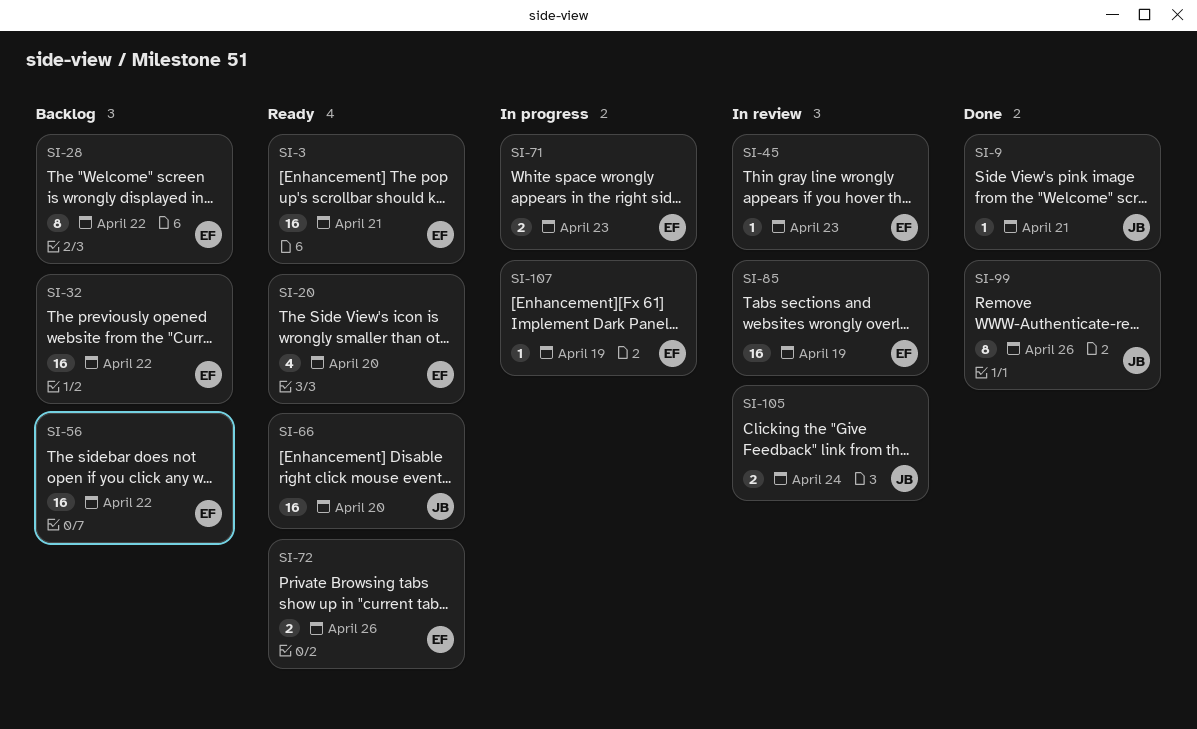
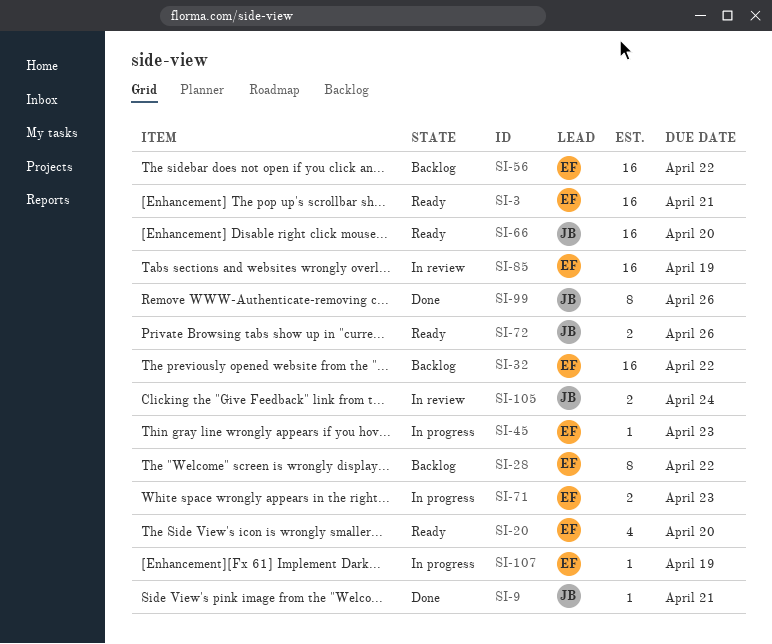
SI-45, status: In review -> In progress
SI-72, owner: EF -> JB

